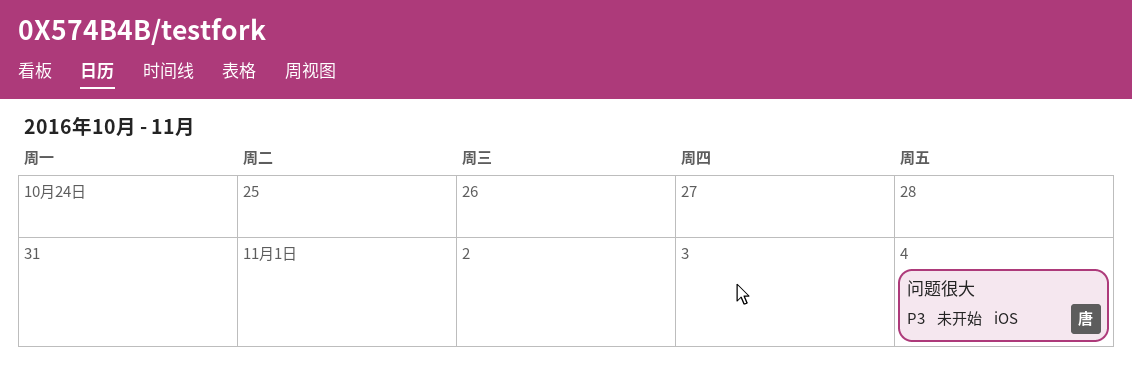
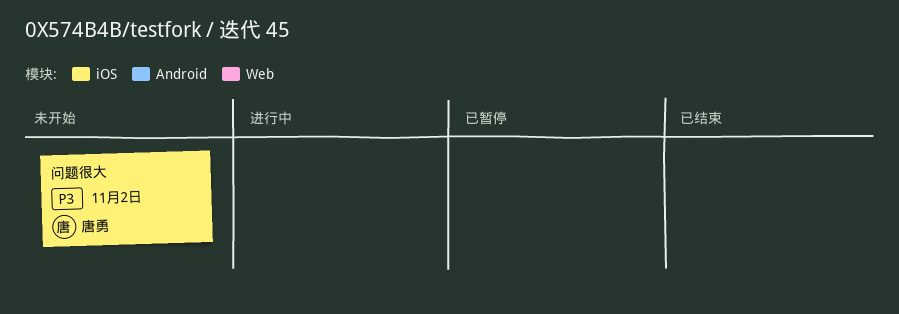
问题很大, due: Nov 4 -> Nov 2

